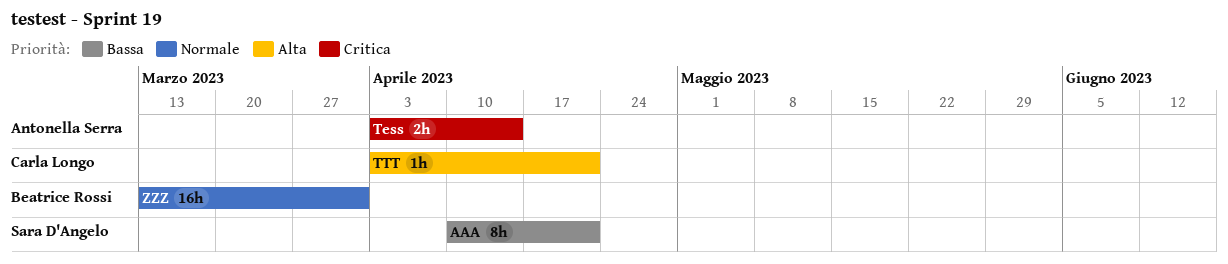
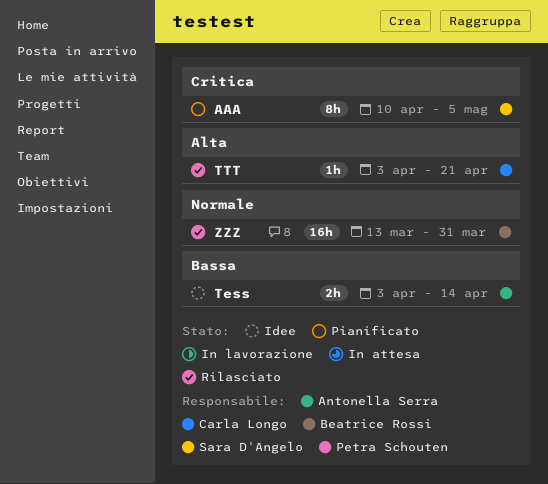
AAA, priority: Bassa -> Critica
AAA, due: Apr 21 -> May 5
Tess, priority: Critica -> Bassa

